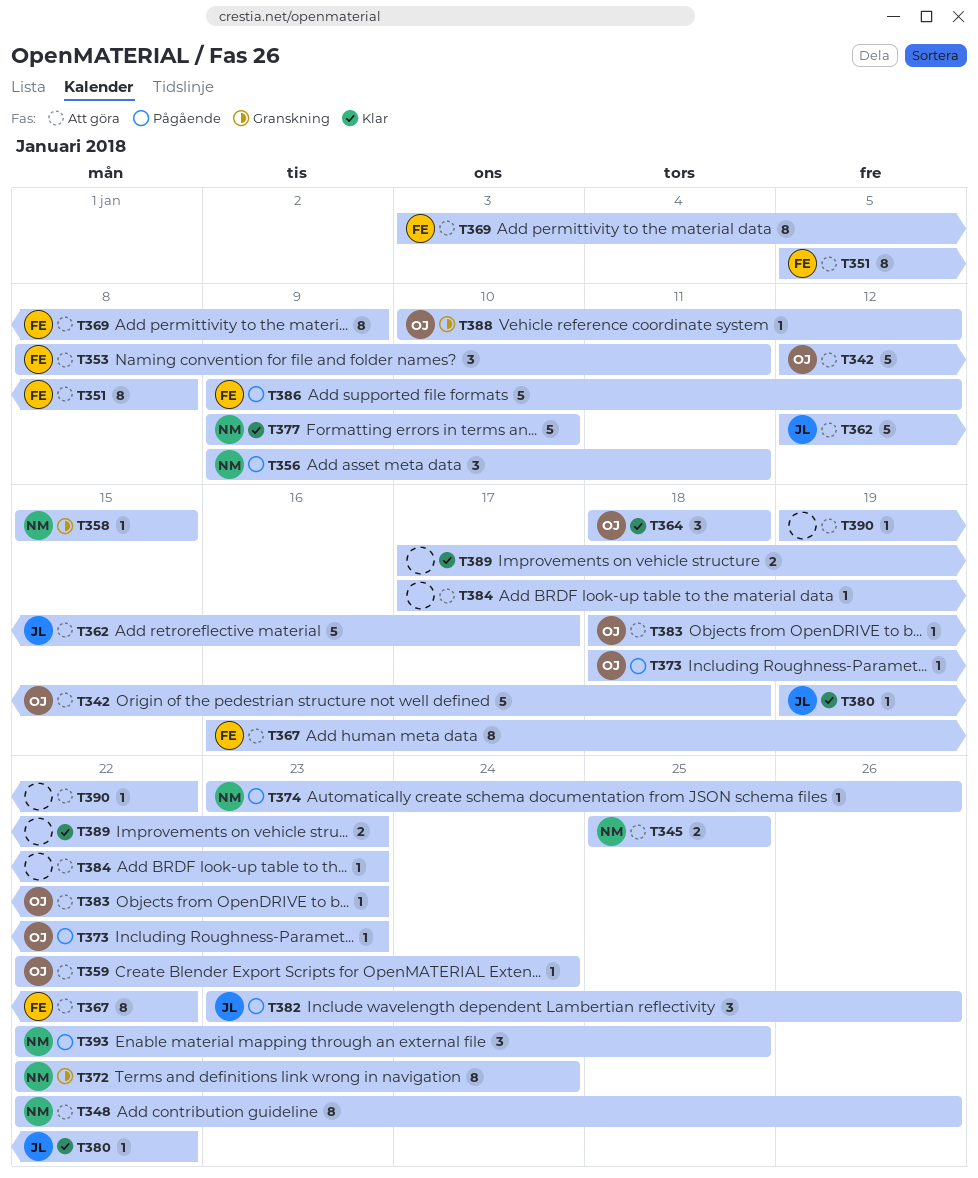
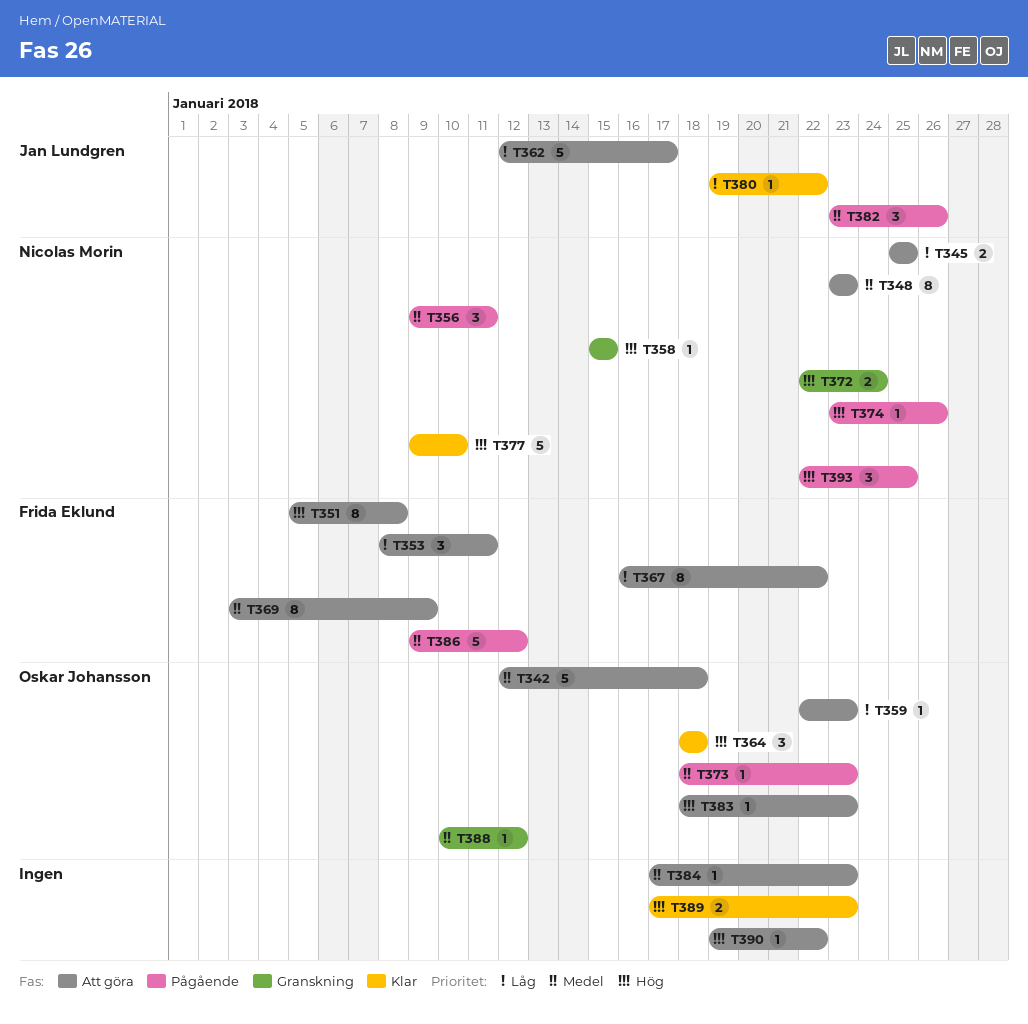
T348, start: Jan 22 -> Jan 23
T348, due: Jan 26 -> Jan 23
T359, due: Jan 24 -> Jan 23
T372, estimate: 8 -> 2

